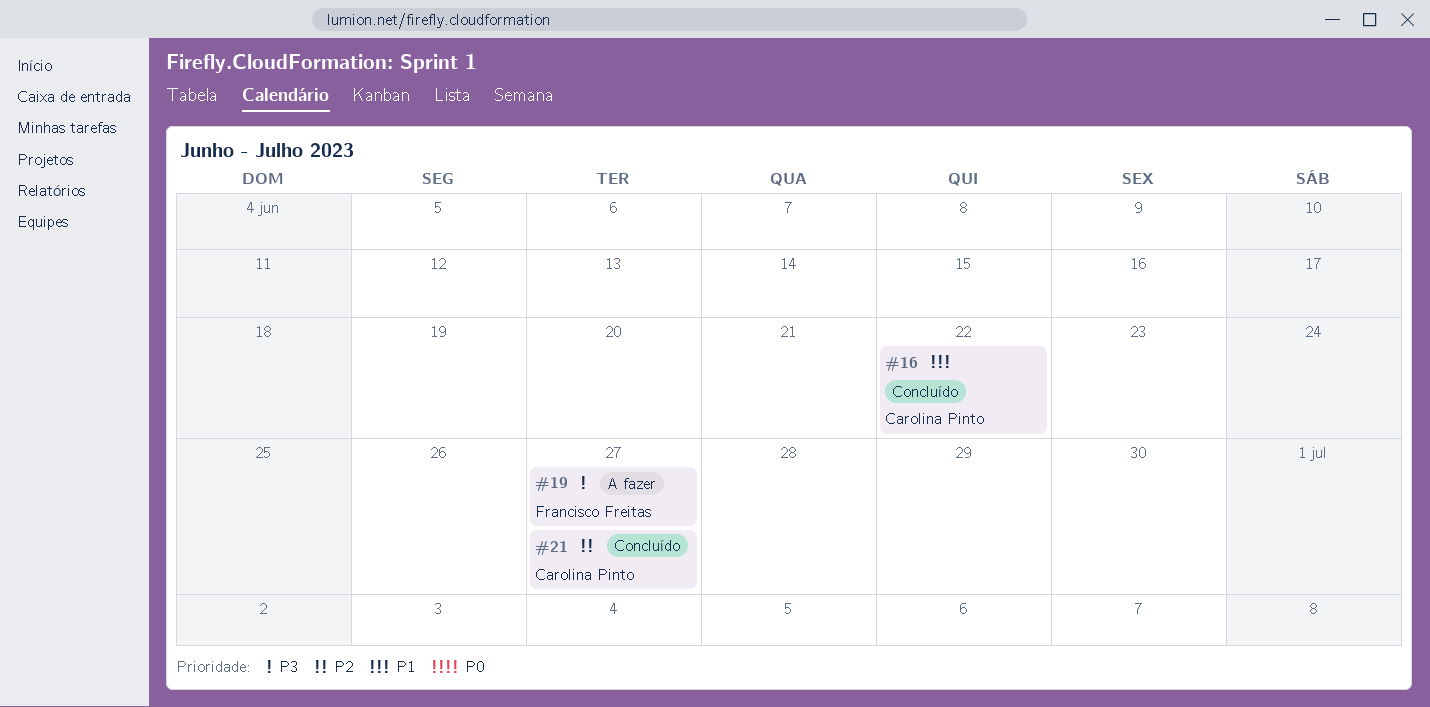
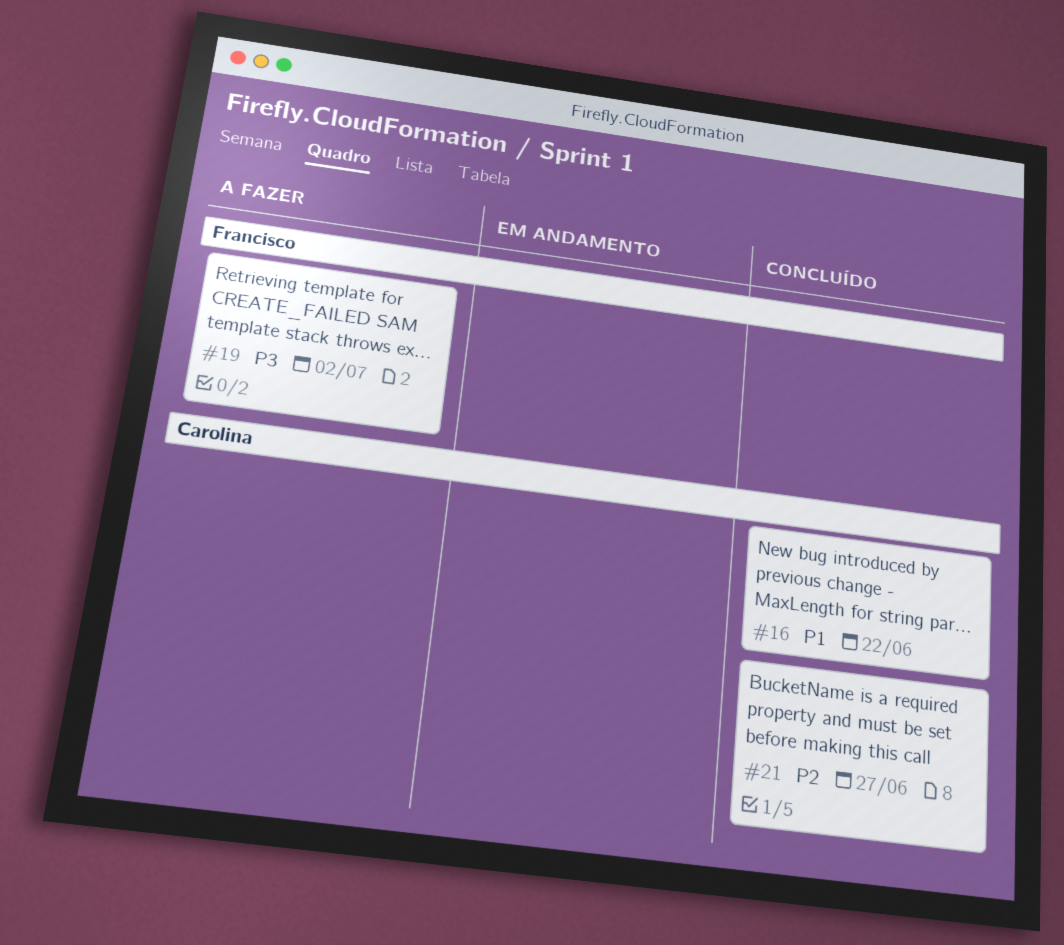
#19, due: Jun 27 -> Jul 2

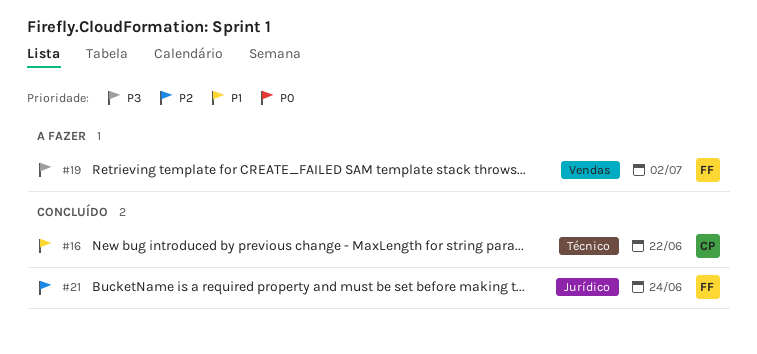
#21, owner: Carolina -> Francisco
#21, due: Jun 27 -> Jun 24

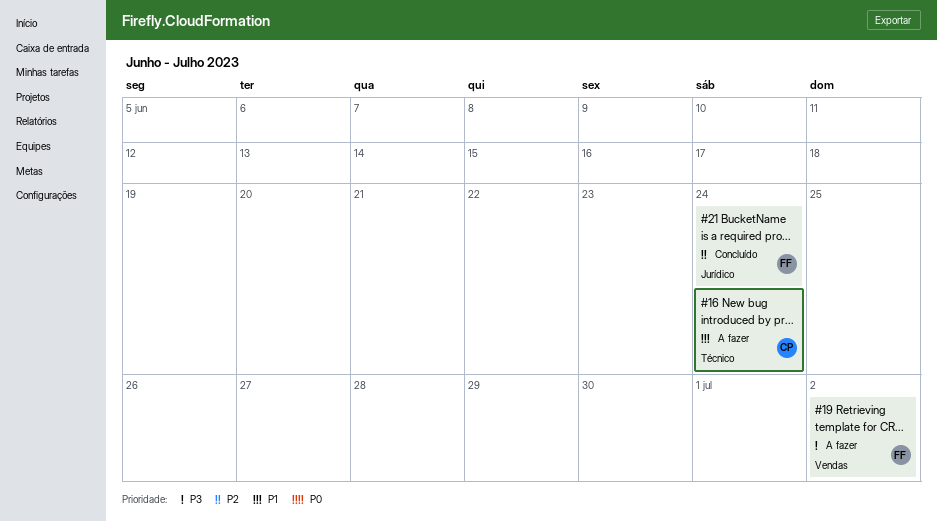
#16, status: Concluído -> A fazer
#16, due: Jun 22 -> Jun 24

